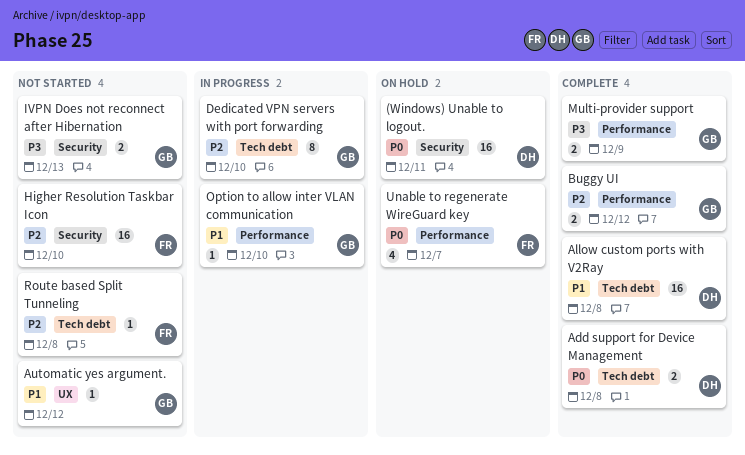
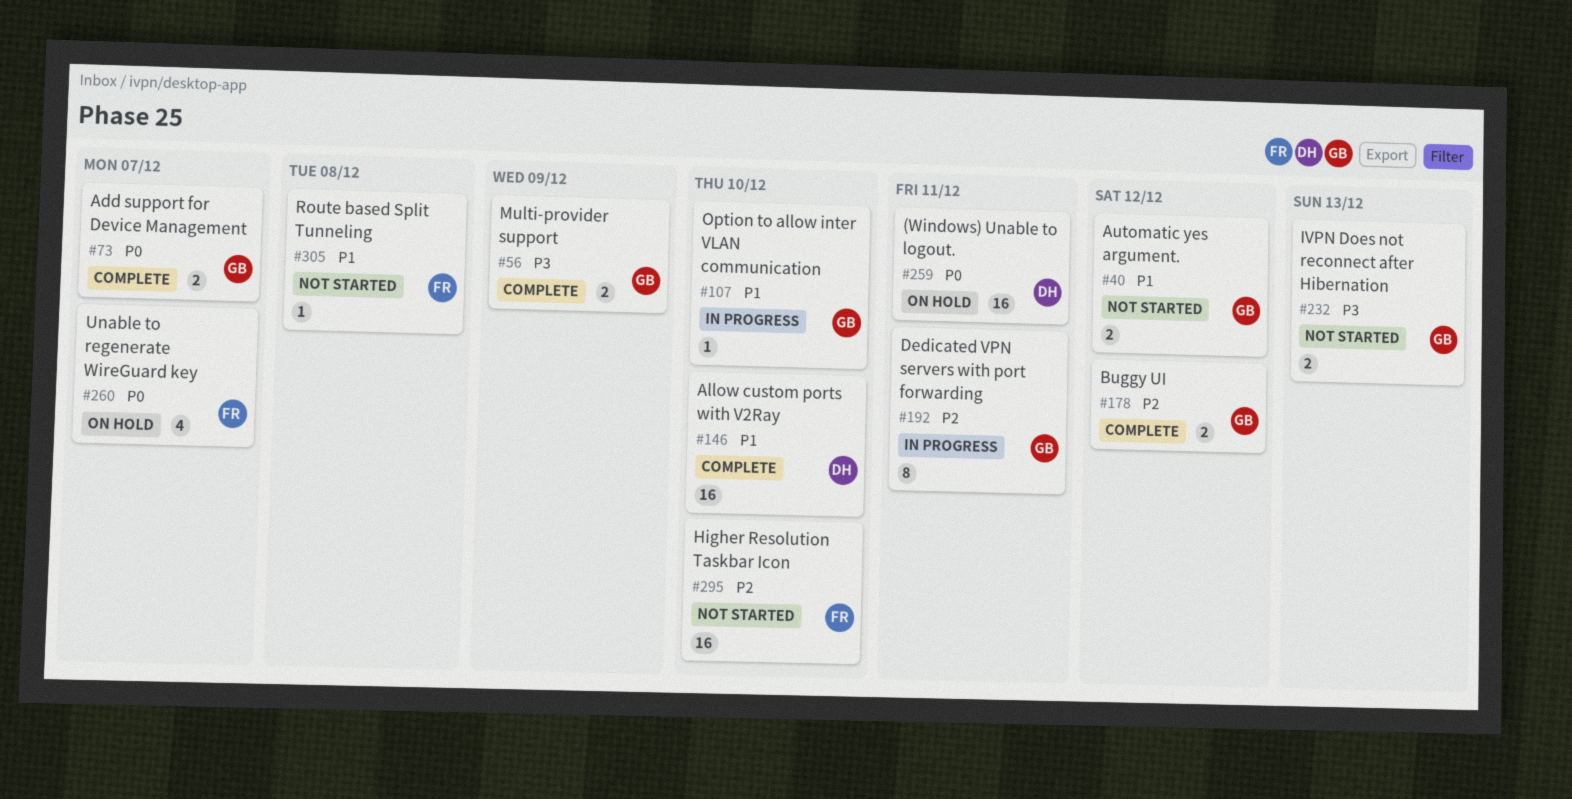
Add support for Device Management, owner: DH -> GB
Add support for Device Management, due: Dec 8 -> Dec 7
Allow custom ports with V2Ray, due: Dec 8 -> Dec 10
Automatic yes argument., estimate: 1 -> 2
Dedicated VPN servers with port forwarding, due: Dec 10 -> Dec 11
Route based Split Tunneling, priority: P2 -> P1

